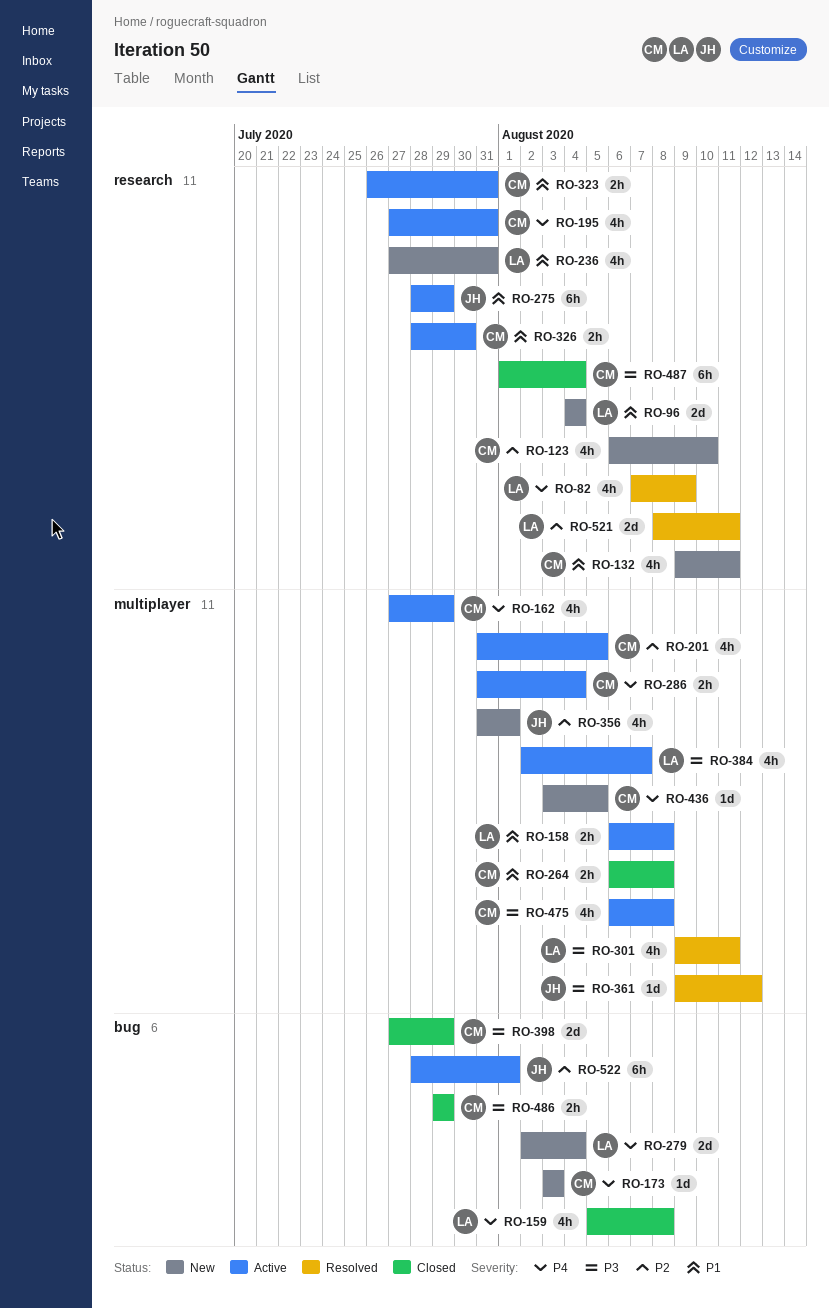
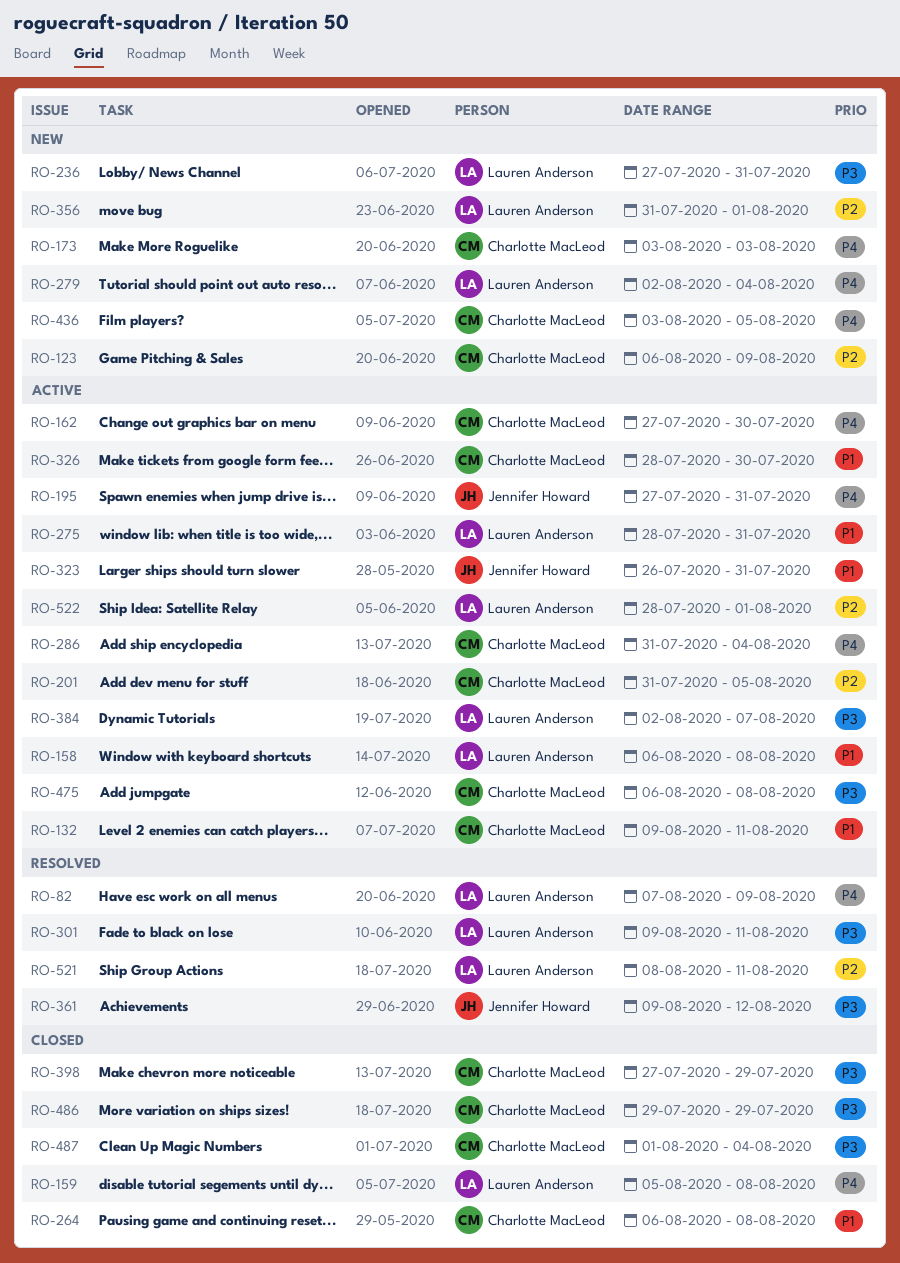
RO-96: present -> none
RO-123, due: Aug 10 -> Aug 9
RO-132, status: New -> Active
RO-162, due: Jul 29 -> Jul 30
RO-195, owner: Charlotte MacLeod -> Jennifer Howard
RO-236, priority: P1 -> P3
RO-275, owner: Jennifer Howard -> Lauren Anderson
RO-275, due: Jul 29 -> Jul 31
RO-323, owner: Charlotte MacLeod -> Jennifer Howard
RO-356, owner: Jennifer Howard -> Lauren Anderson
RO-522, owner: Jennifer Howard -> Lauren Anderson

